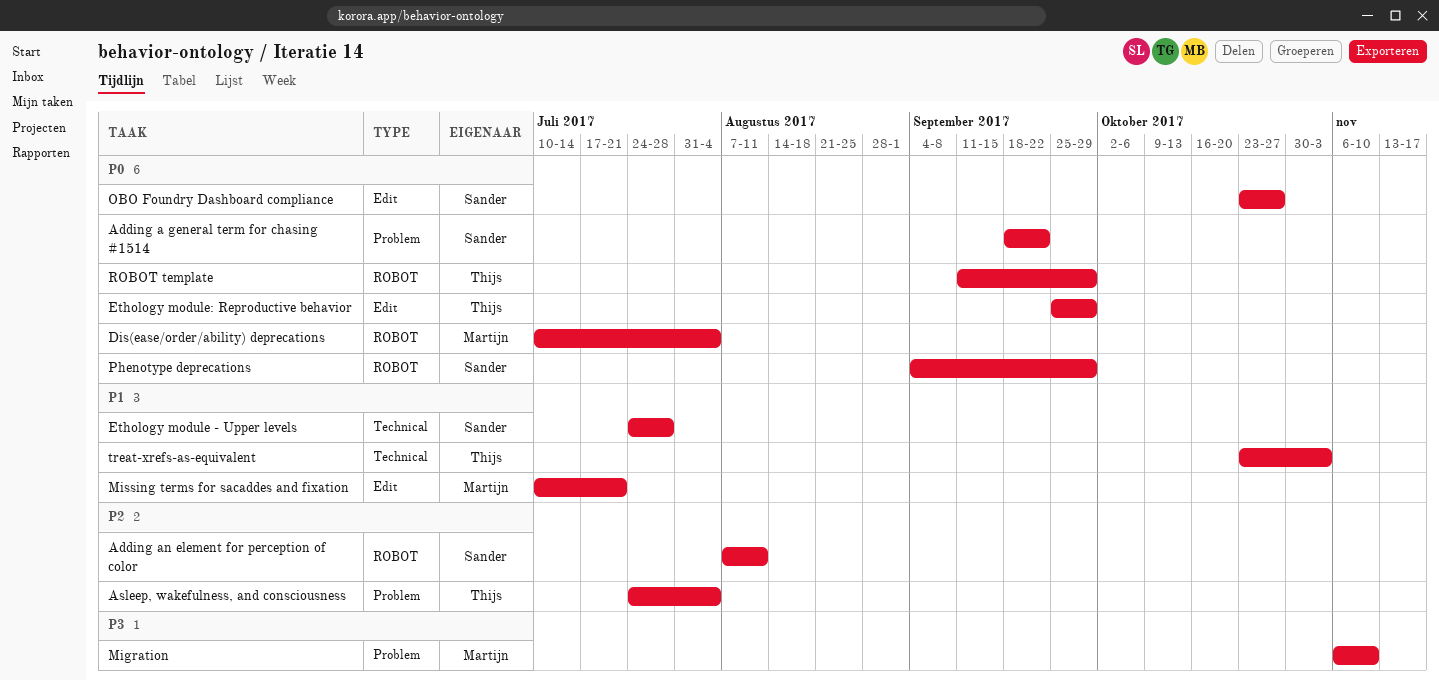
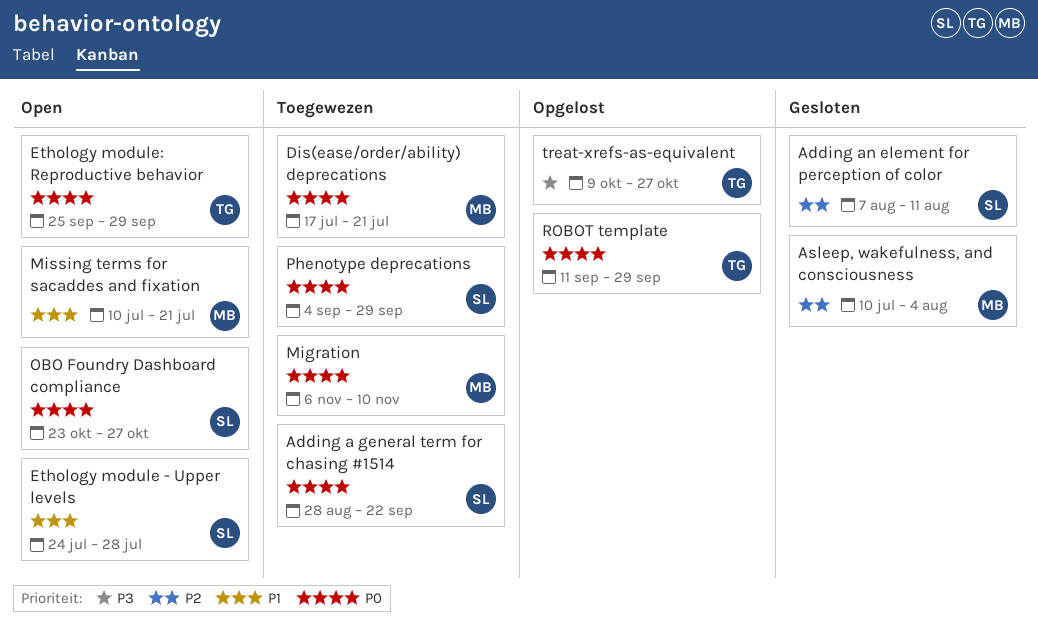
Adding a general term for chasing #1514, start: Sep 18 -> Aug 28
Asleep, wakefulness, and consciousness, owner: Thijs -> Martijn
Asleep, wakefulness, and consciousness, start: Jul 24 -> Jul 10
Dis(ease/order/ability) deprecations, start: Jul 10 -> Jul 17
Dis(ease/order/ability) deprecations, due: Aug 4 -> Jul 21
Migration, priority: P3 -> P0
treat-xrefs-as-equivalent, priority: P1 -> P3
treat-xrefs-as-equivalent, start: Oct 23 -> Oct 9
treat-xrefs-as-equivalent, due: Nov 3 -> Oct 27

